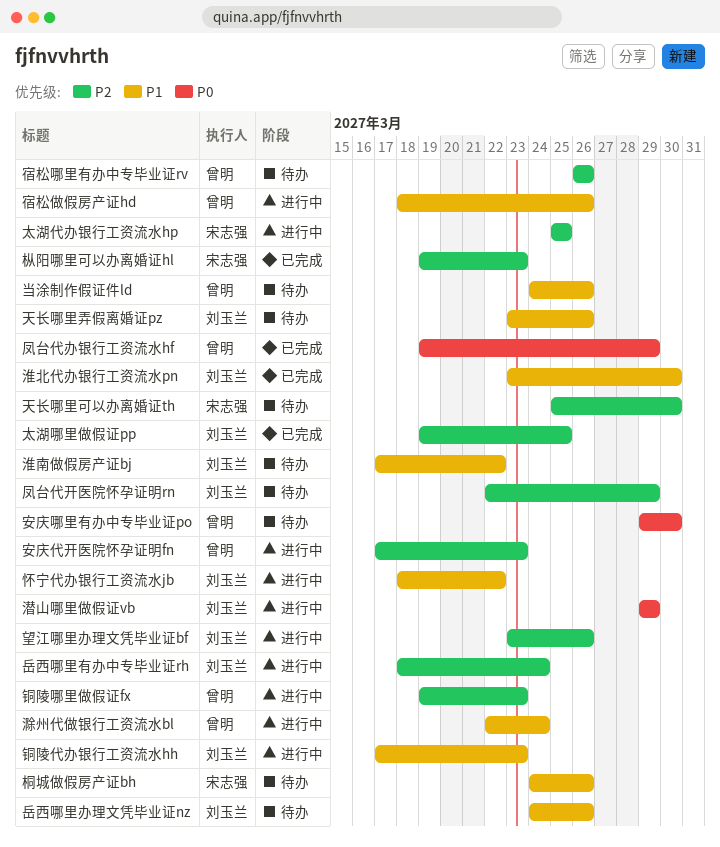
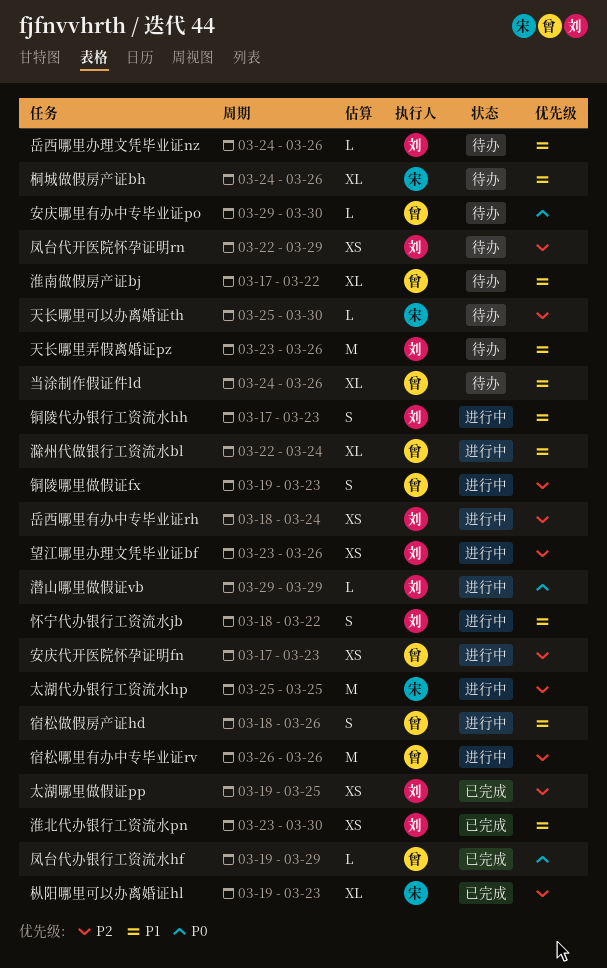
宿松哪里有办中专毕业证rv, status: 待办 -> 进行中
淮南做假房产证bj, owner: 刘玉兰 -> 曾明

